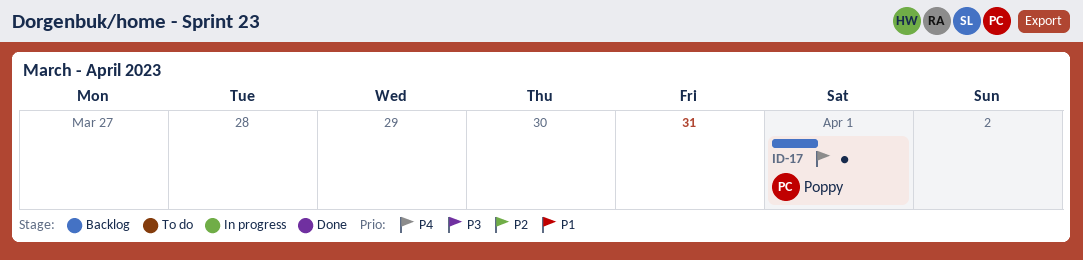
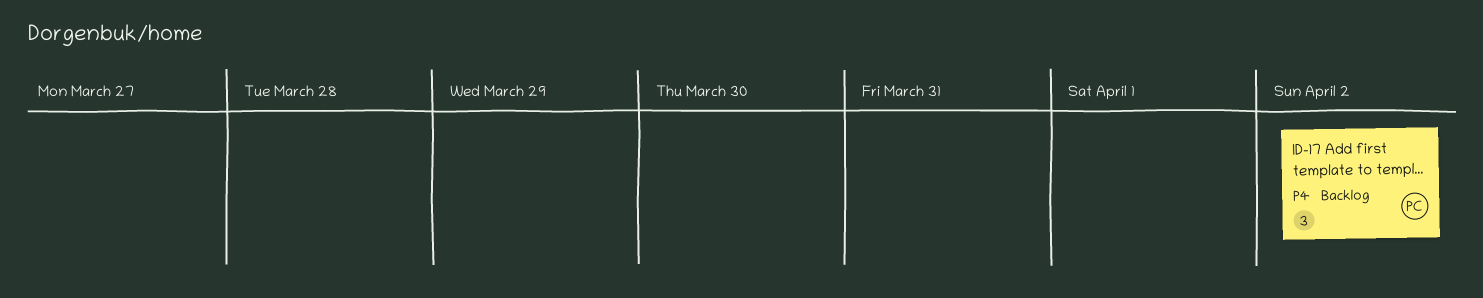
ID-17, estimate: 1 -> 3
ID-17, due: Apr 1 -> Apr 2

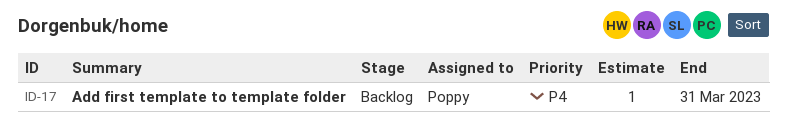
ID-17, estimate: 3 -> 1
ID-17, due: Apr 2 -> Mar 31

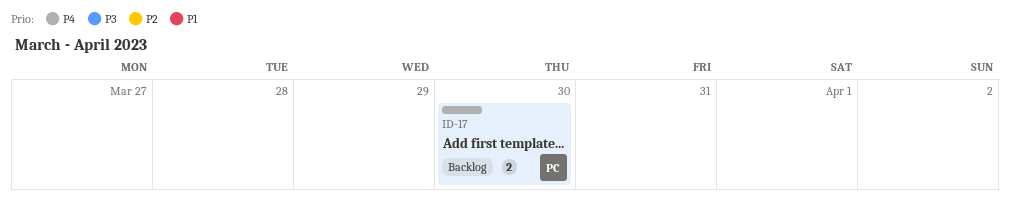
ID-17, estimate: 1 -> 2
ID-17, due: Mar 31 -> Mar 30

